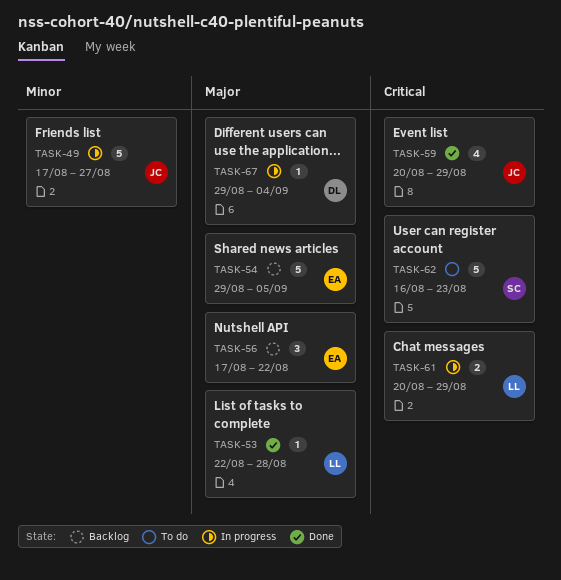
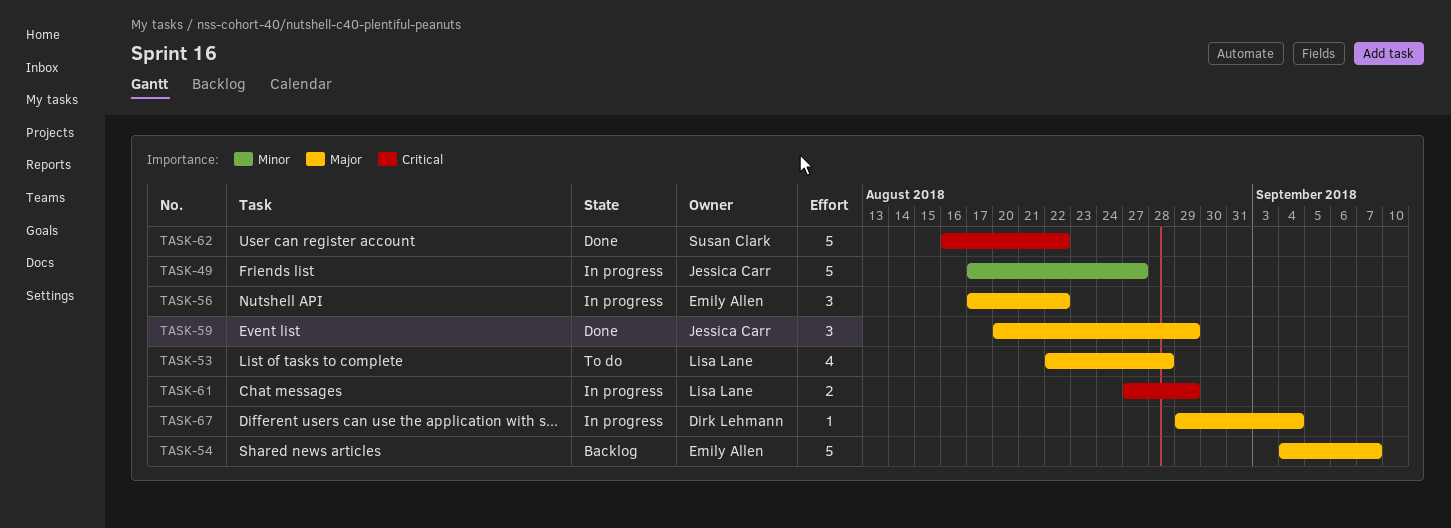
TASK-53, status: Done -> To do
TASK-53, estimate: 1 -> 4
TASK-54, start: Aug 29 -> Sep 4
TASK-54, due: Sep 5 -> Sep 7
TASK-56, status: Backlog -> In progress
TASK-59, priority: Critical -> Major
TASK-59, estimate: 4 -> 3
TASK-61, start: Aug 20 -> Aug 27
TASK-62, status: To do -> Done
TASK-62, due: Aug 23 -> Aug 22

